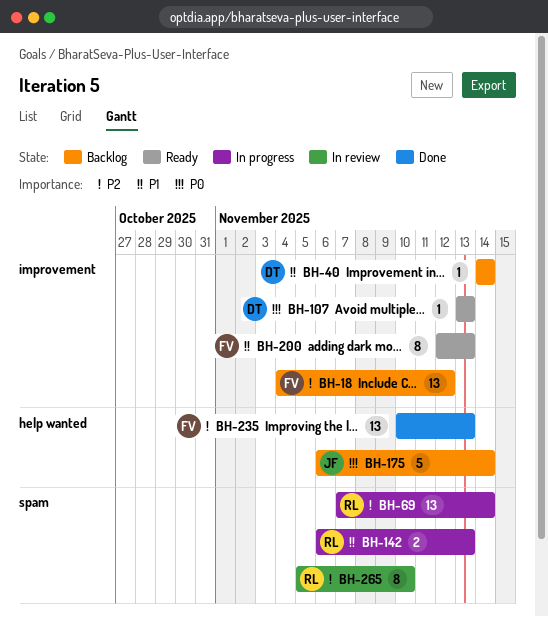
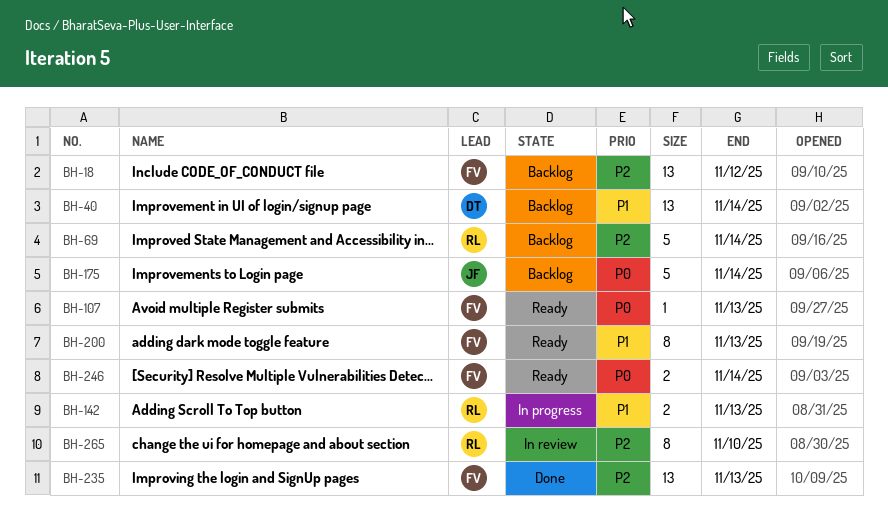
BH-40, estimate: 1 -> 13
BH-69, status: In progress -> Backlog
BH-69, estimate: 13 -> 5
BH-107, owner: DT -> FV
BH-246: none -> present

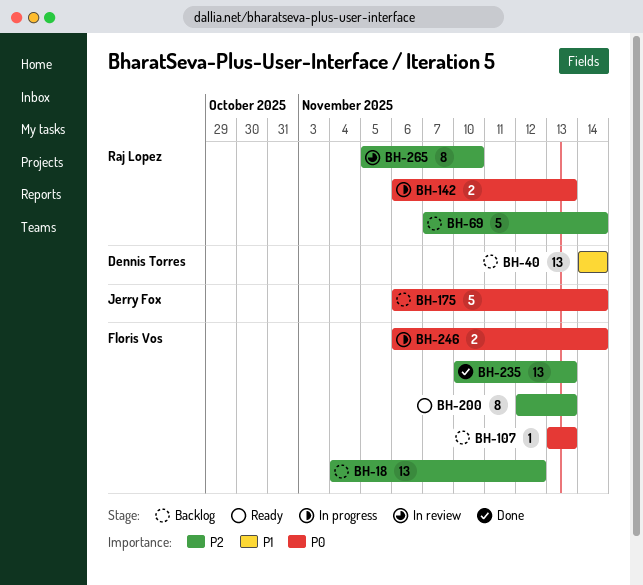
BH-107, status: Ready -> Backlog
BH-142, priority: P1 -> P0
BH-200, priority: P1 -> P2
BH-246, status: Ready -> In progress

